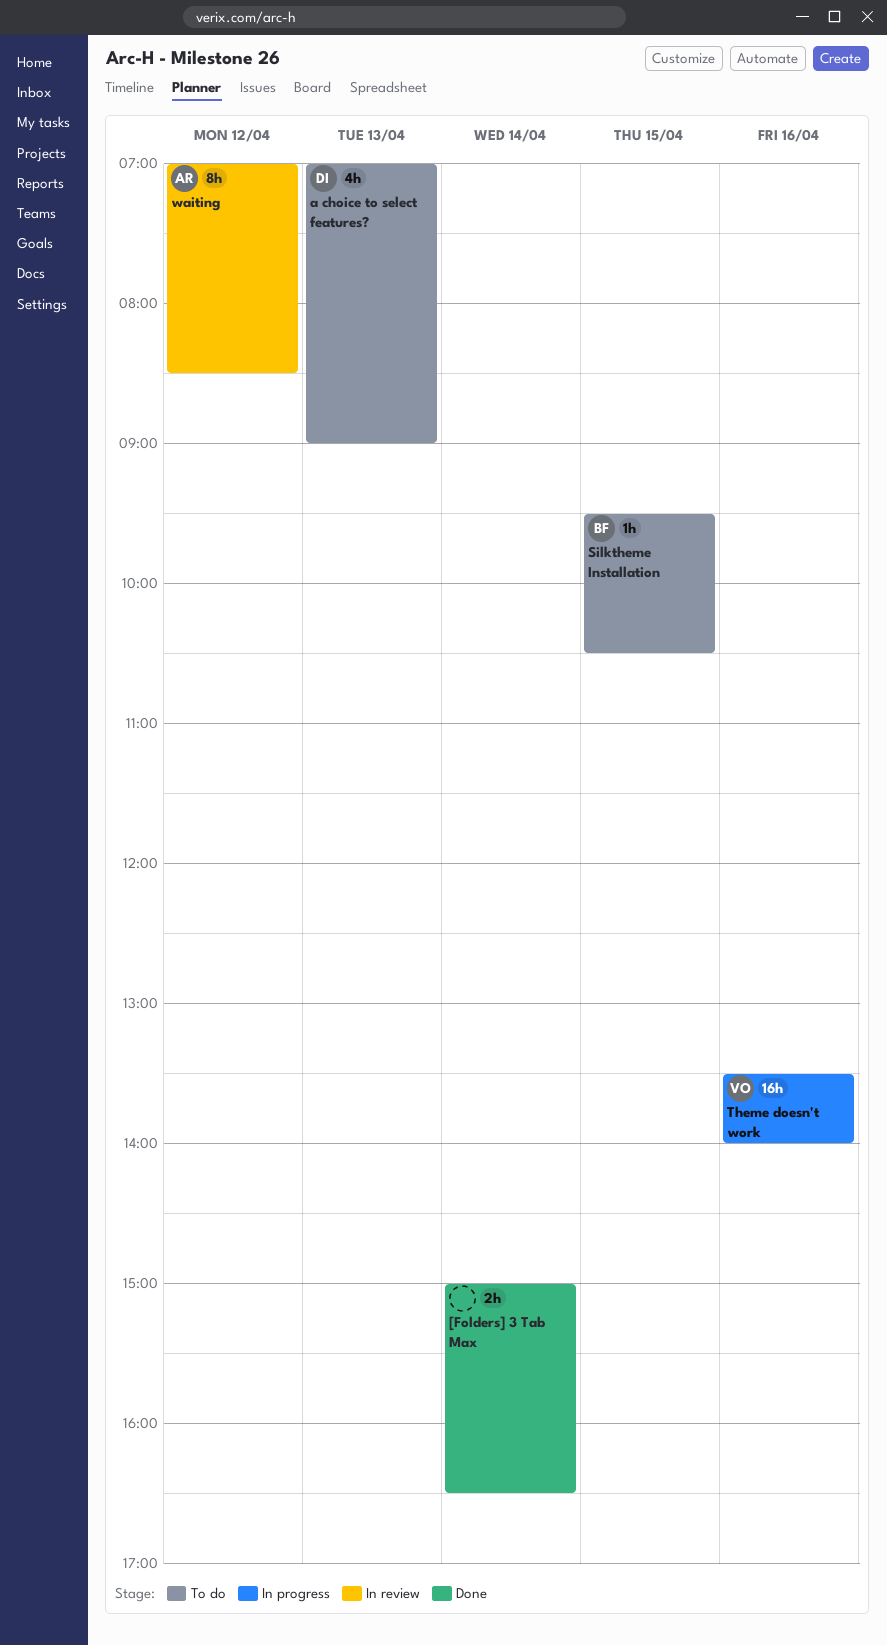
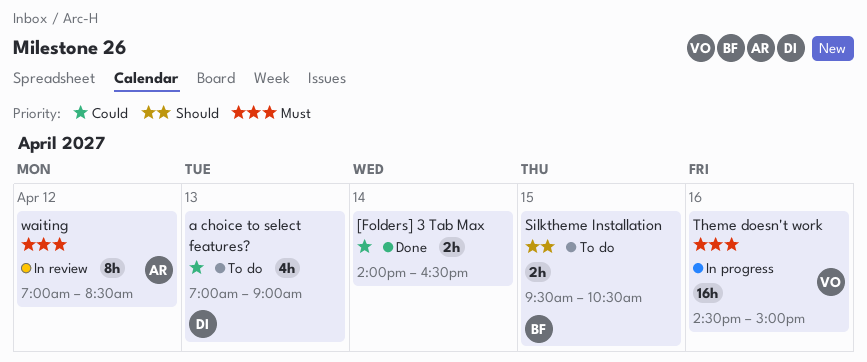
[Folders] 3 Tab Max, begins: 15:00 -> 14:00
Silktheme Installation, estimate: 1h -> 2h
Theme doesn't work, begins: 13:30 -> 14:30
Theme doesn't work, ends: 14:00 -> 15:00

